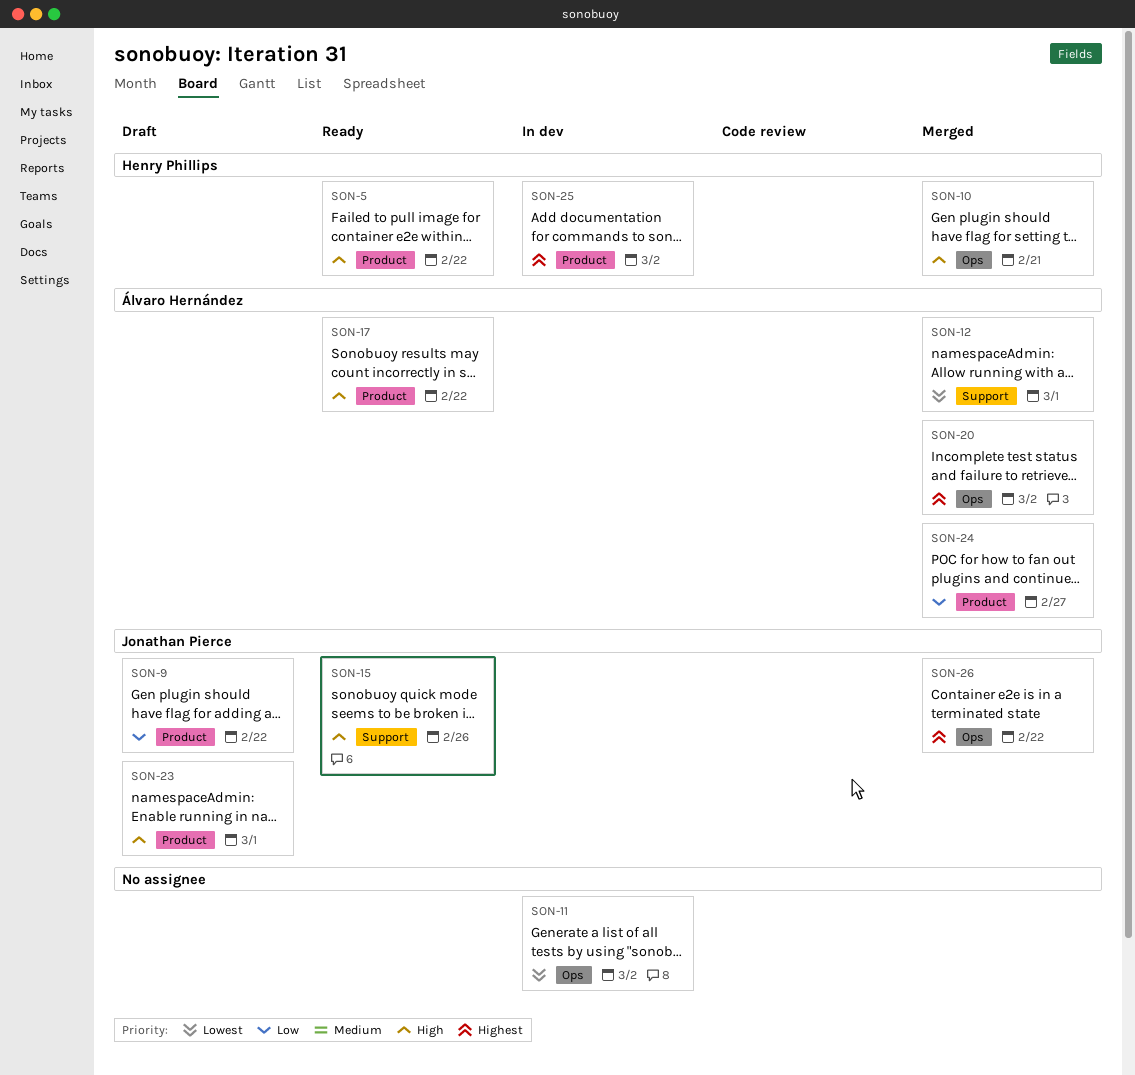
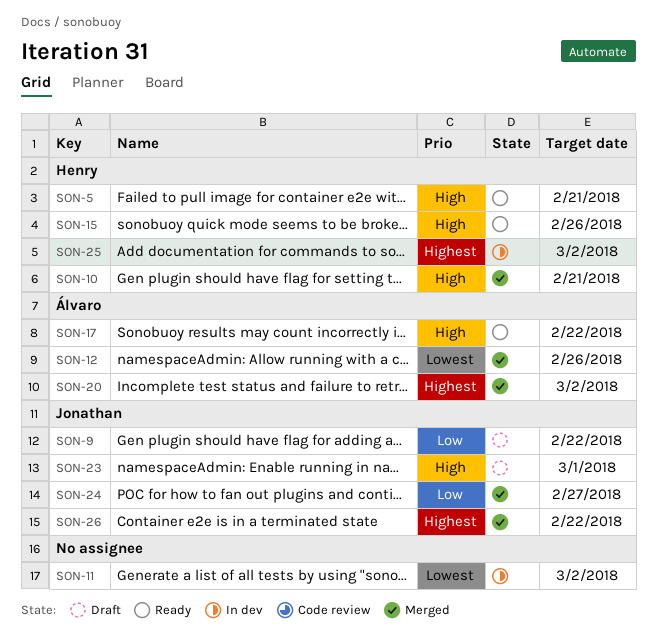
SON-5, due: Feb 22 -> Feb 21
SON-12, due: Mar 1 -> Feb 26
SON-15, owner: Jonathan Pierce -> Henry Phillips
SON-24, owner: Álvaro Hernández -> Jonathan Pierce

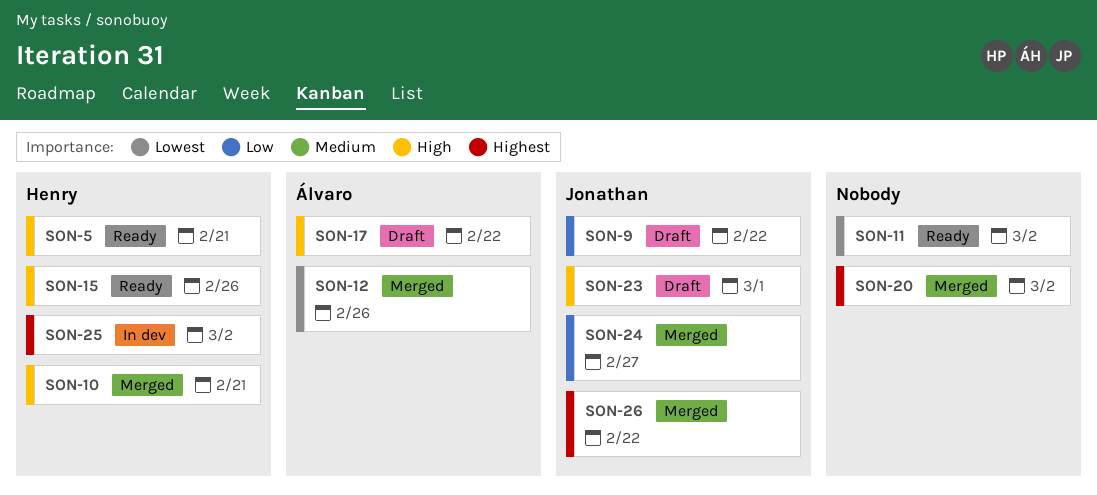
SON-11, status: In dev -> Ready
SON-17, status: Ready -> Draft
SON-20, owner: Álvaro -> none

